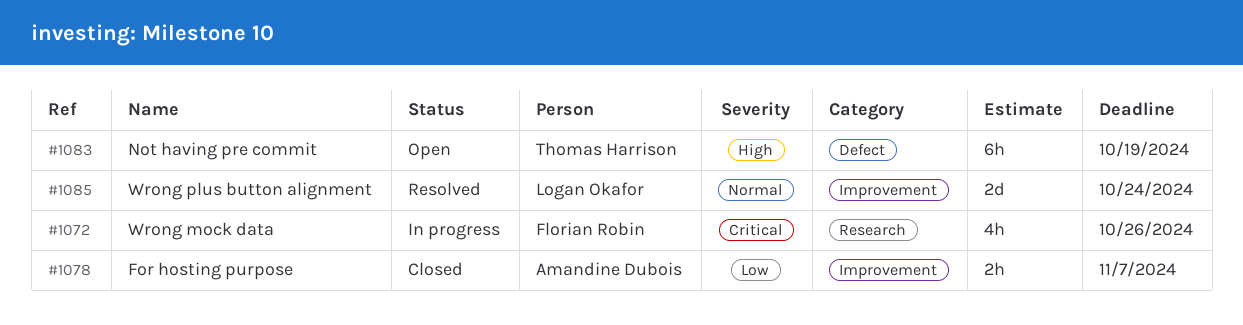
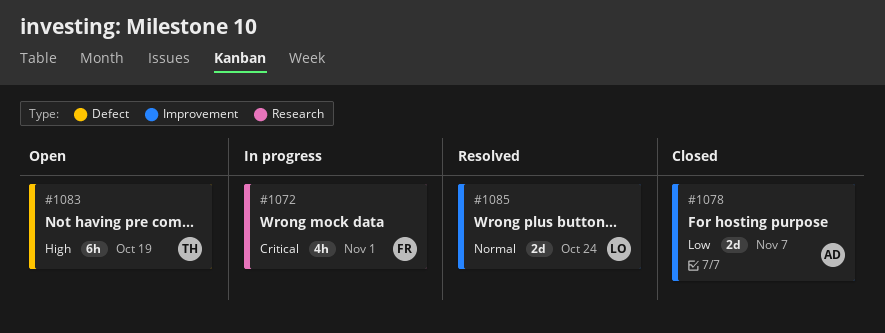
#1072, due: Oct 26 -> Nov 1
#1078, estimate: 2h -> 2d

